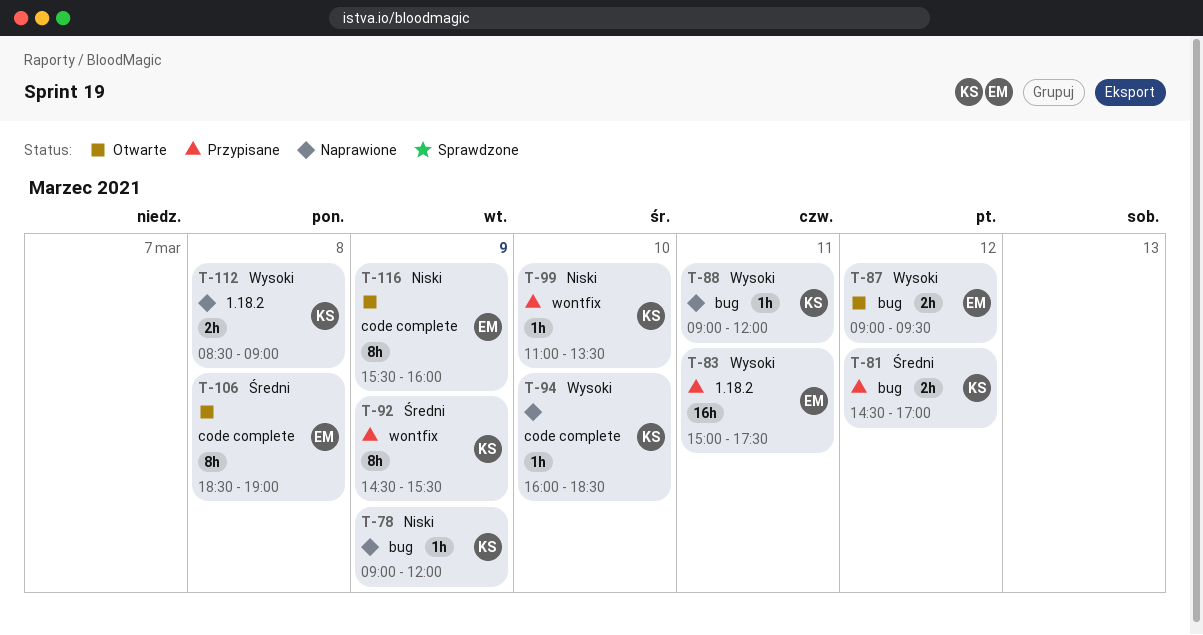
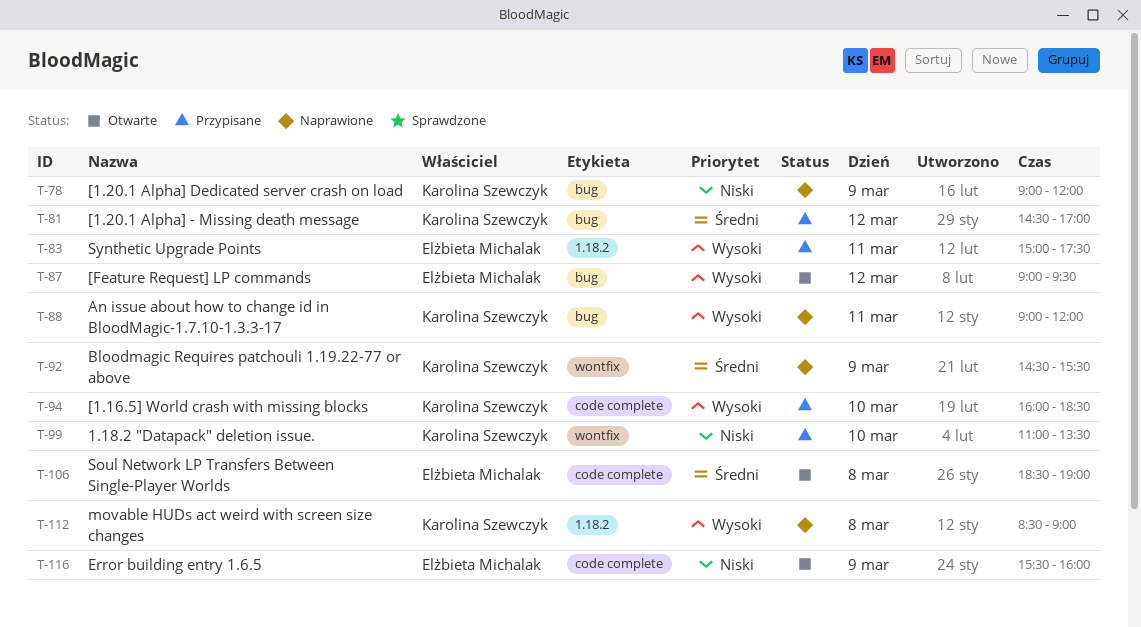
T-92, status: Przypisane -> Naprawione
T-94, status: Naprawione -> Przypisane

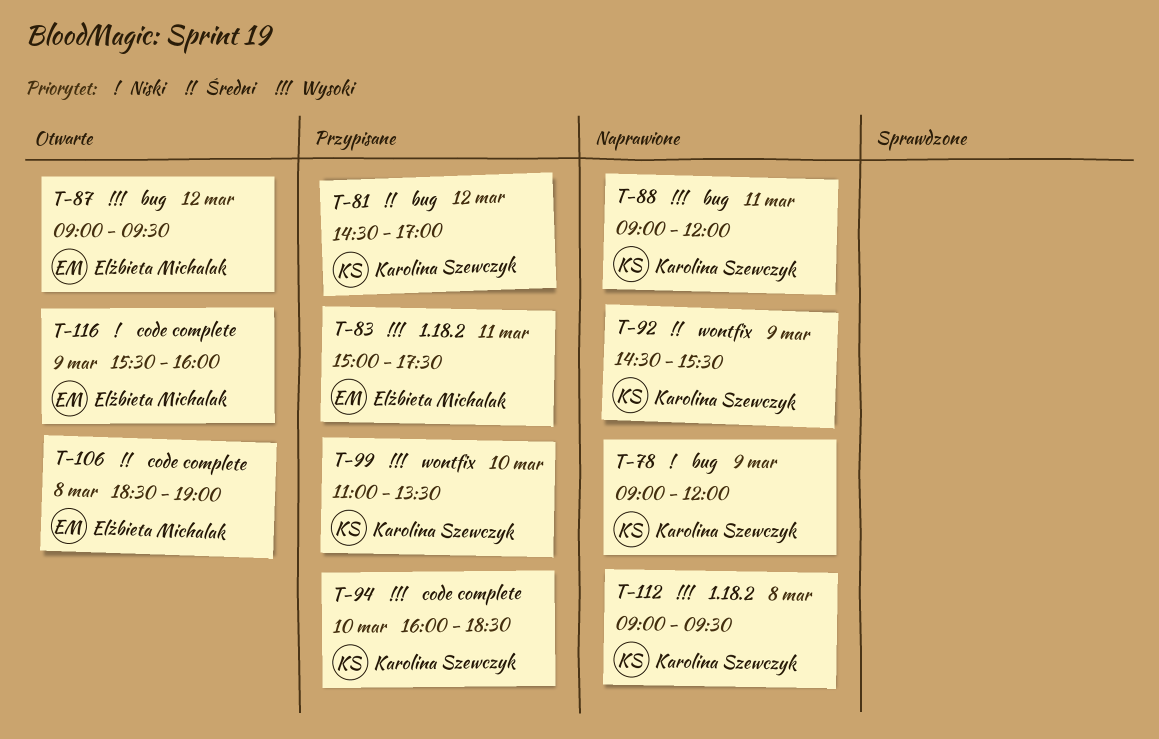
T-99, priority: Niski -> Wysoki
T-112, begins: 08:30 -> 09:00
T-112, ends: 09:00 -> 09:30

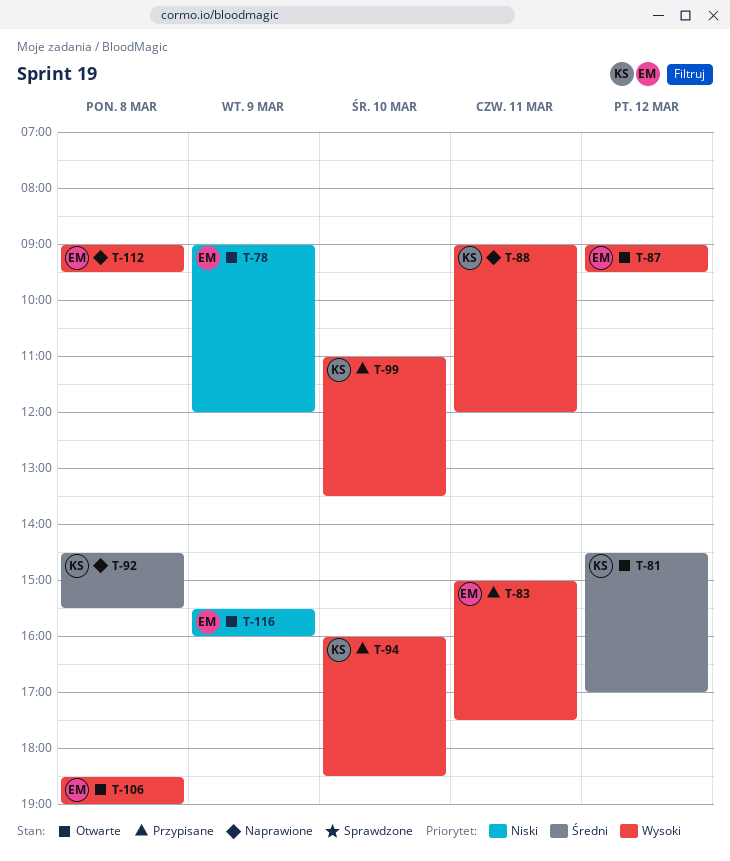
T-78, status: Naprawione -> Otwarte
T-78, owner: Karolina Szewczyk -> Elżbieta Michalak
T-81, status: Przypisane -> Otwarte
T-92, day: Mar 9 -> Mar 8
T-106, priority: Średni -> Wysoki
T-112, owner: Karolina Szewczyk -> Elżbieta Michalak

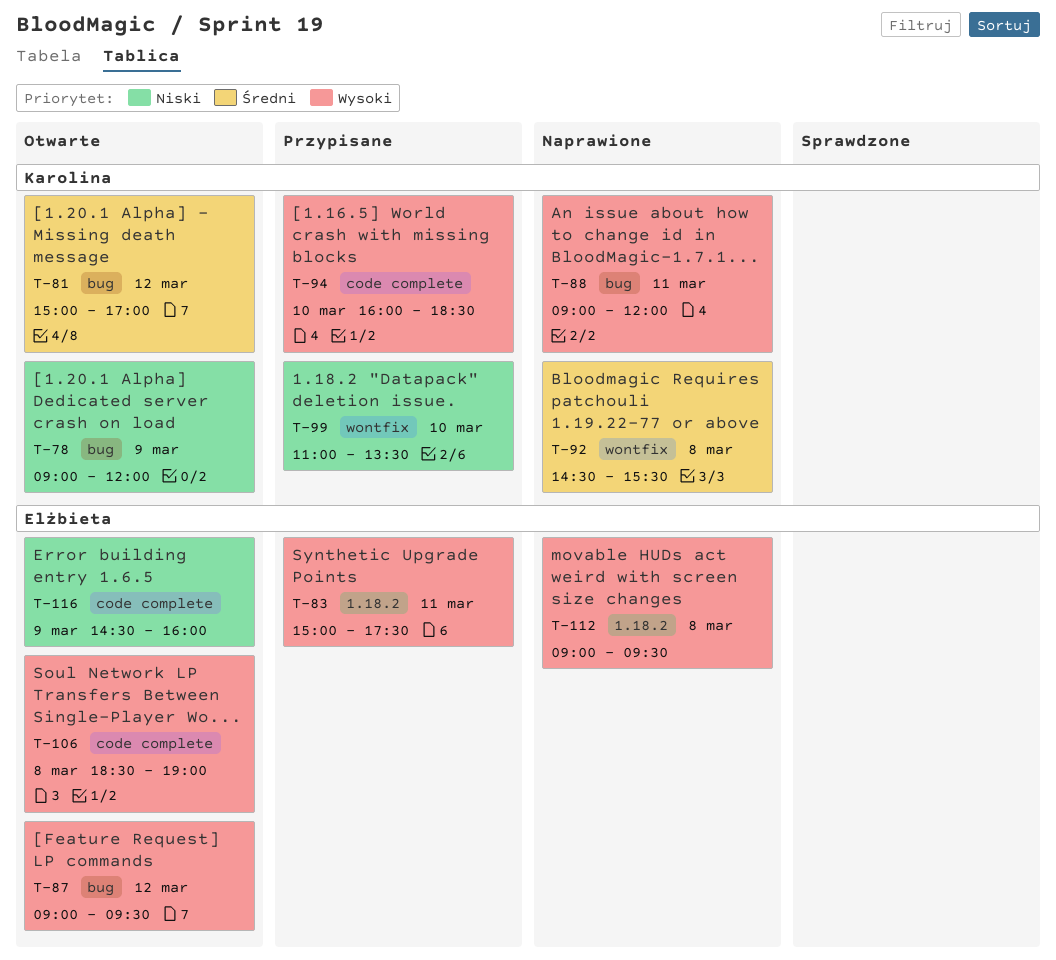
T-78, owner: Elżbieta -> Karolina
T-81, begins: 14:30 -> 15:00
T-99, priority: Wysoki -> Niski
T-116, begins: 15:30 -> 14:30

